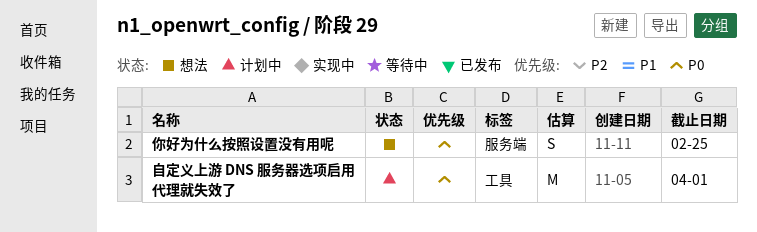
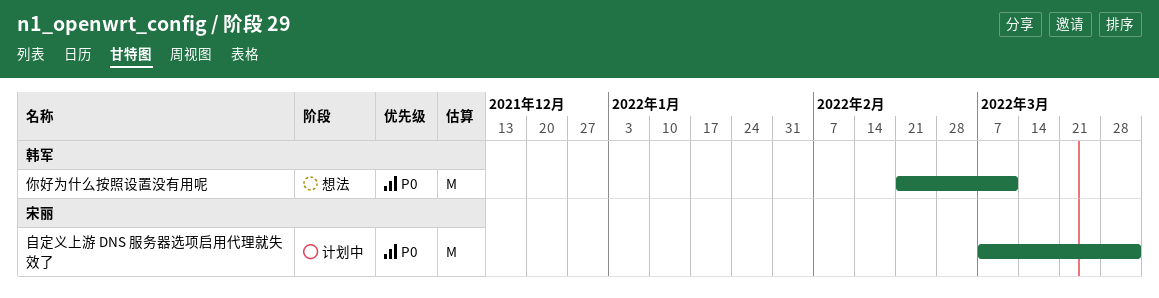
你好为什么按照设置没有用呢, estimate: S -> M
你好为什么按照设置没有用呢, due: Feb 25 -> Mar 11

